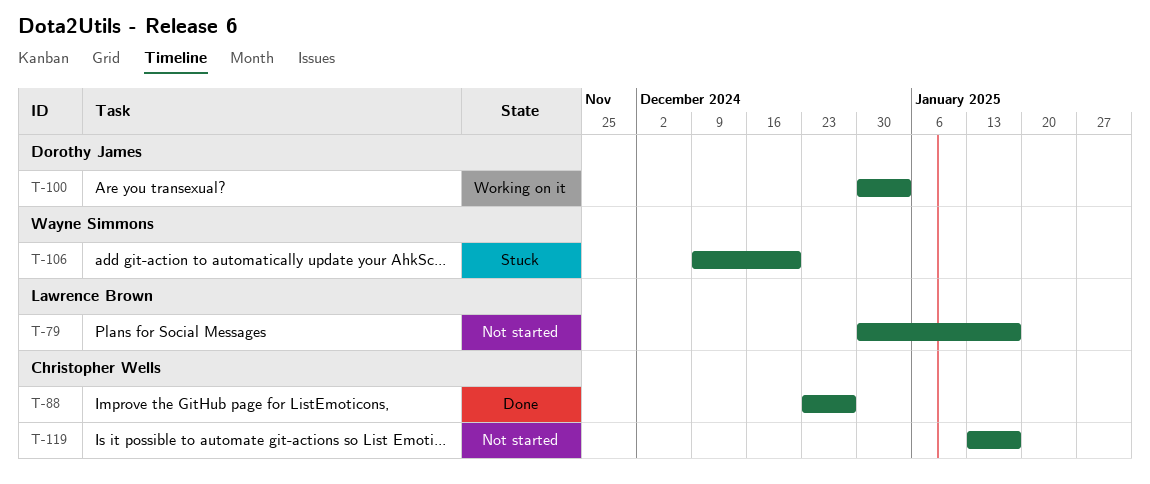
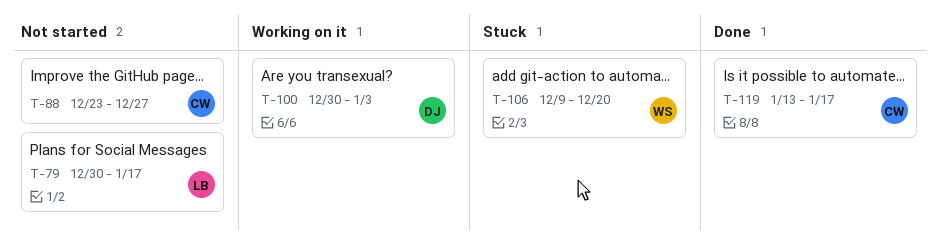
T-88, status: Done -> Not started
T-119, status: Not started -> Done

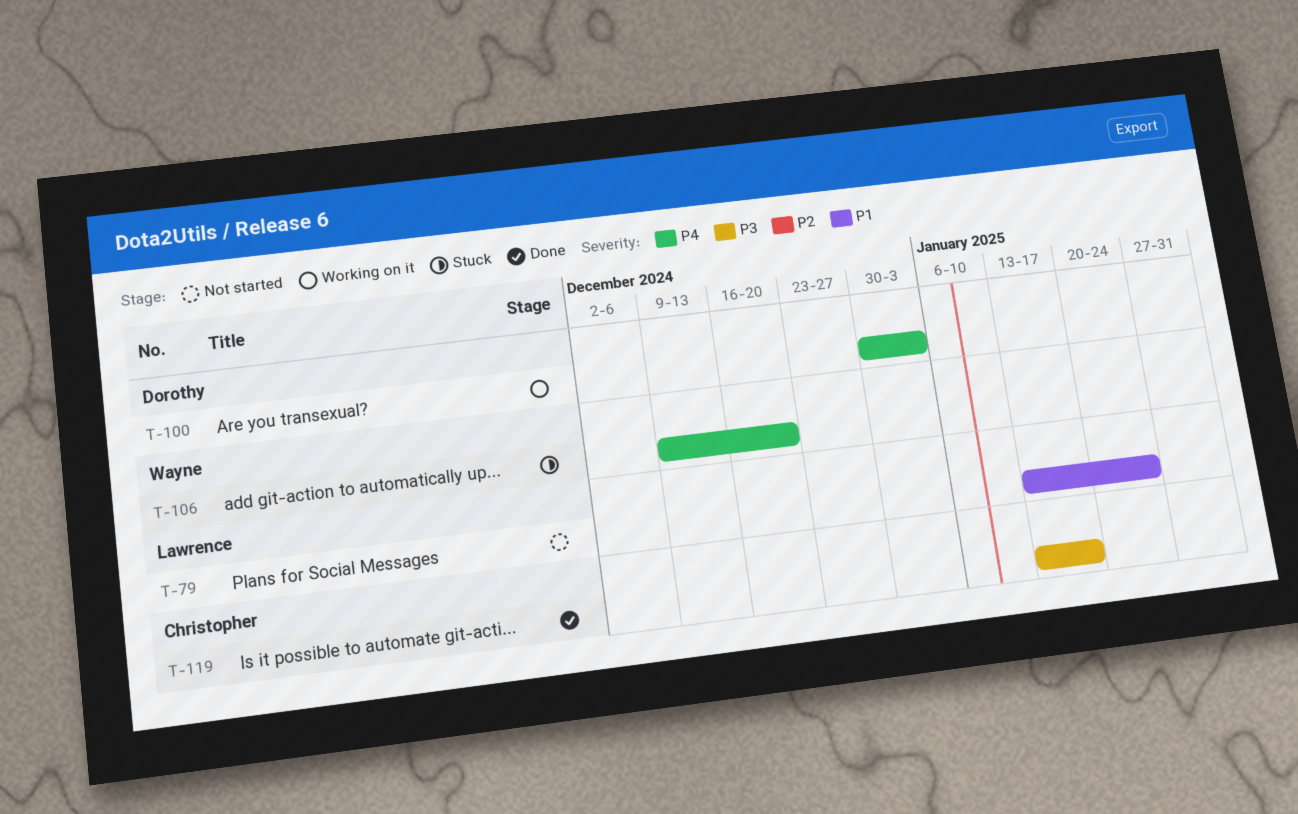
T-79, start: Dec 30 -> Jan 13
T-79, due: Jan 17 -> Jan 24
T-88: present -> none

